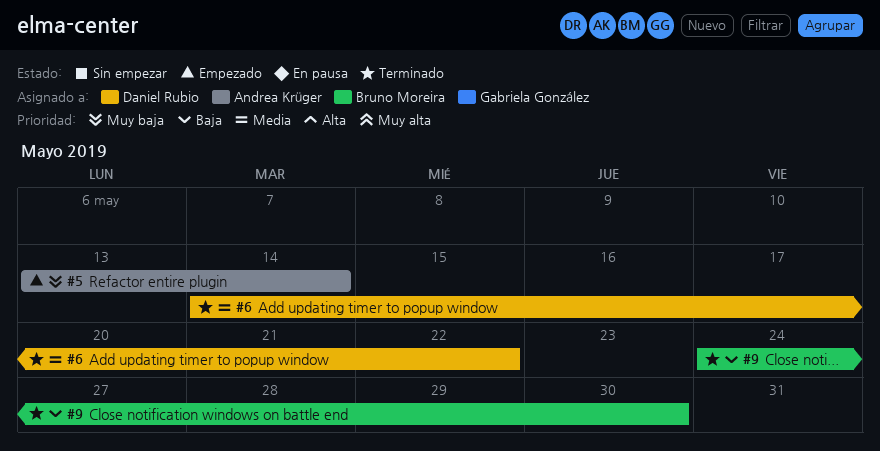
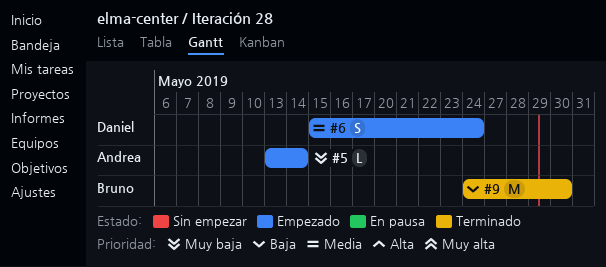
#6, status: Terminado -> Empezado
#6, start: May 14 -> May 15
#6, due: May 22 -> May 24

